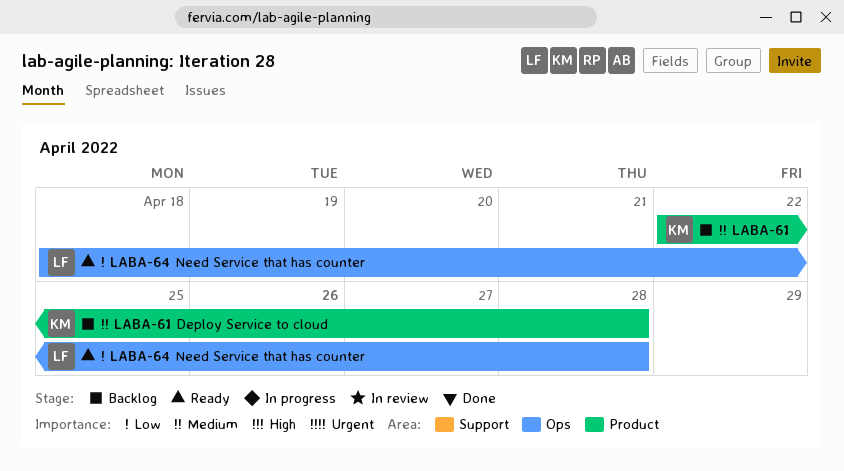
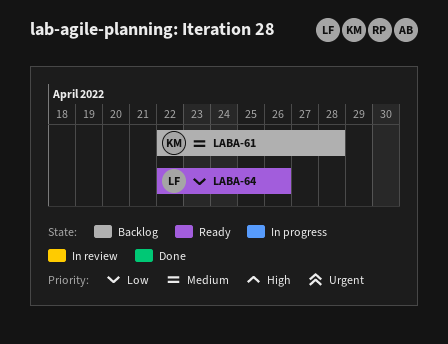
LABA-64, start: Apr 18 -> Apr 22
LABA-64, due: Apr 28 -> Apr 26

